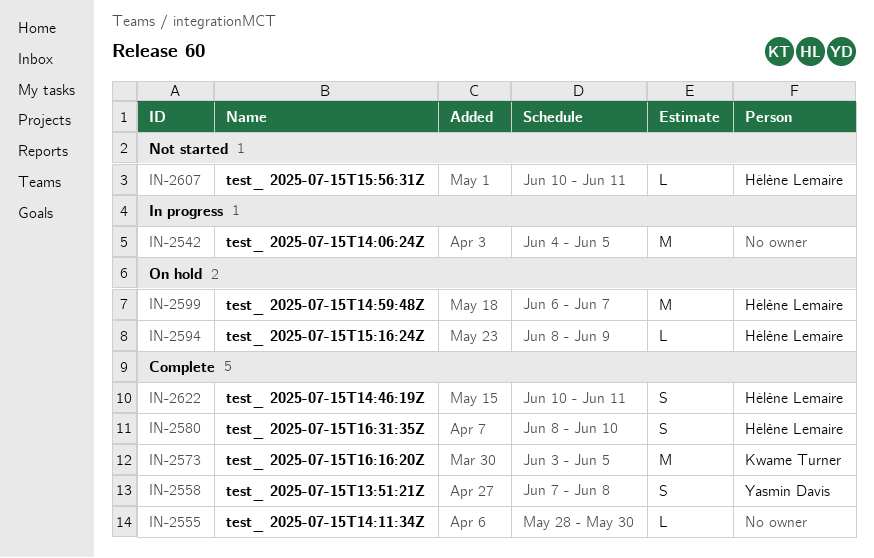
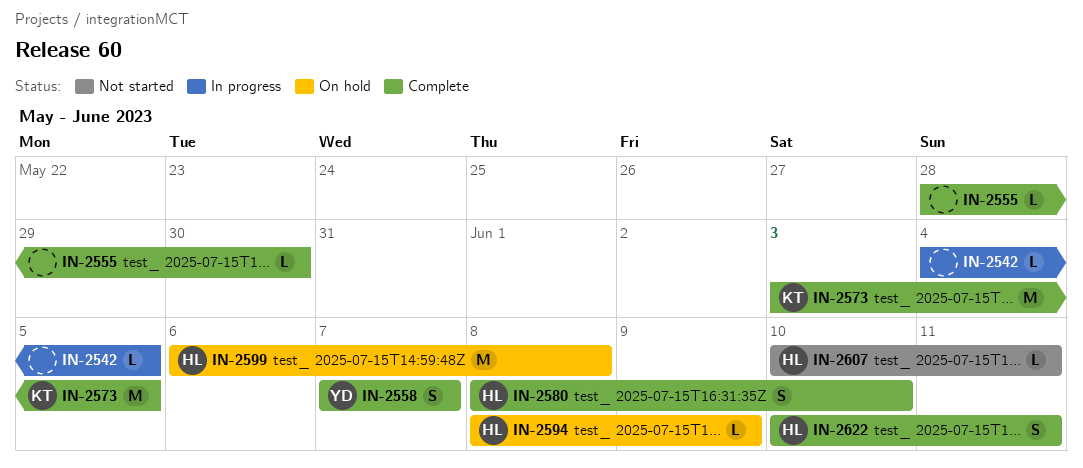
IN-2542, estimate: M -> L
IN-2558, due: Jun 8 -> Jun 7
IN-2599, due: Jun 7 -> Jun 8

